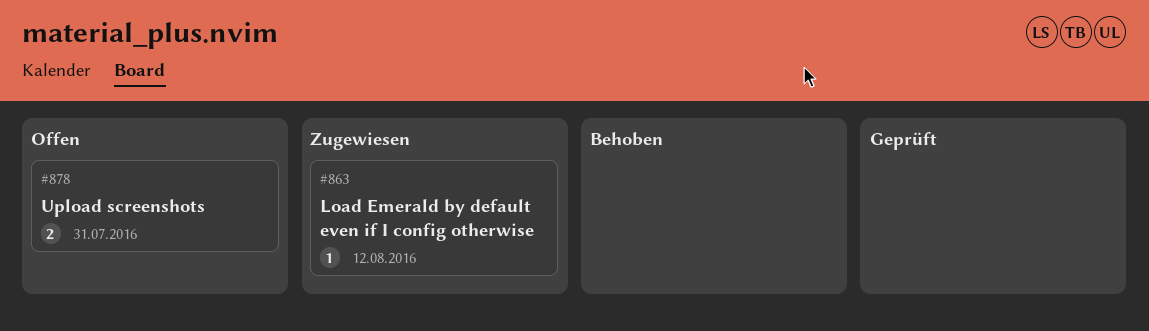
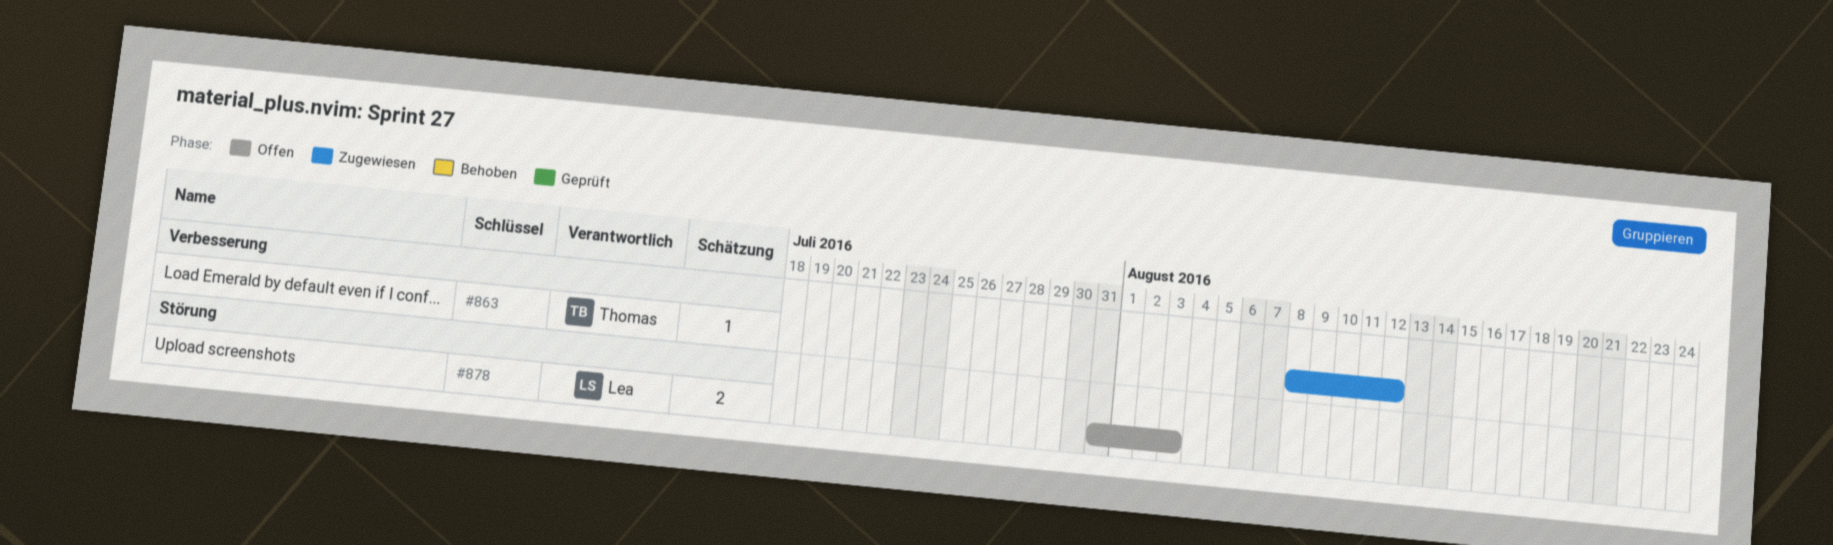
#878, due: Jul 31 -> Aug 3

